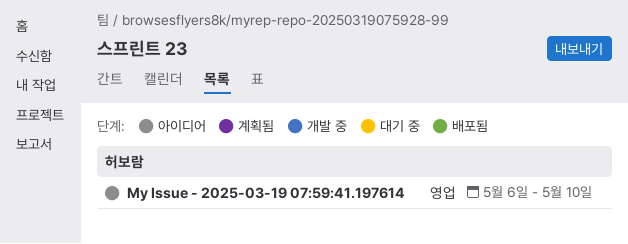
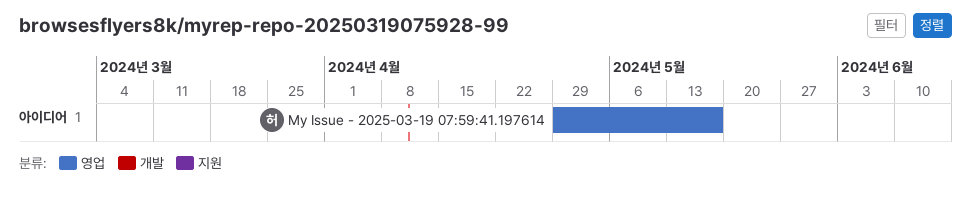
My Issue - 2025-03-19 07:59:41.197614, start: May 6 -> Apr 29
My Issue - 2025-03-19 07:59:41.197614, due: May 10 -> May 17

